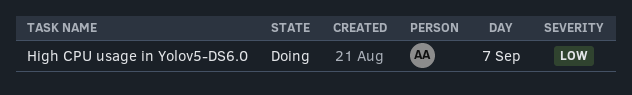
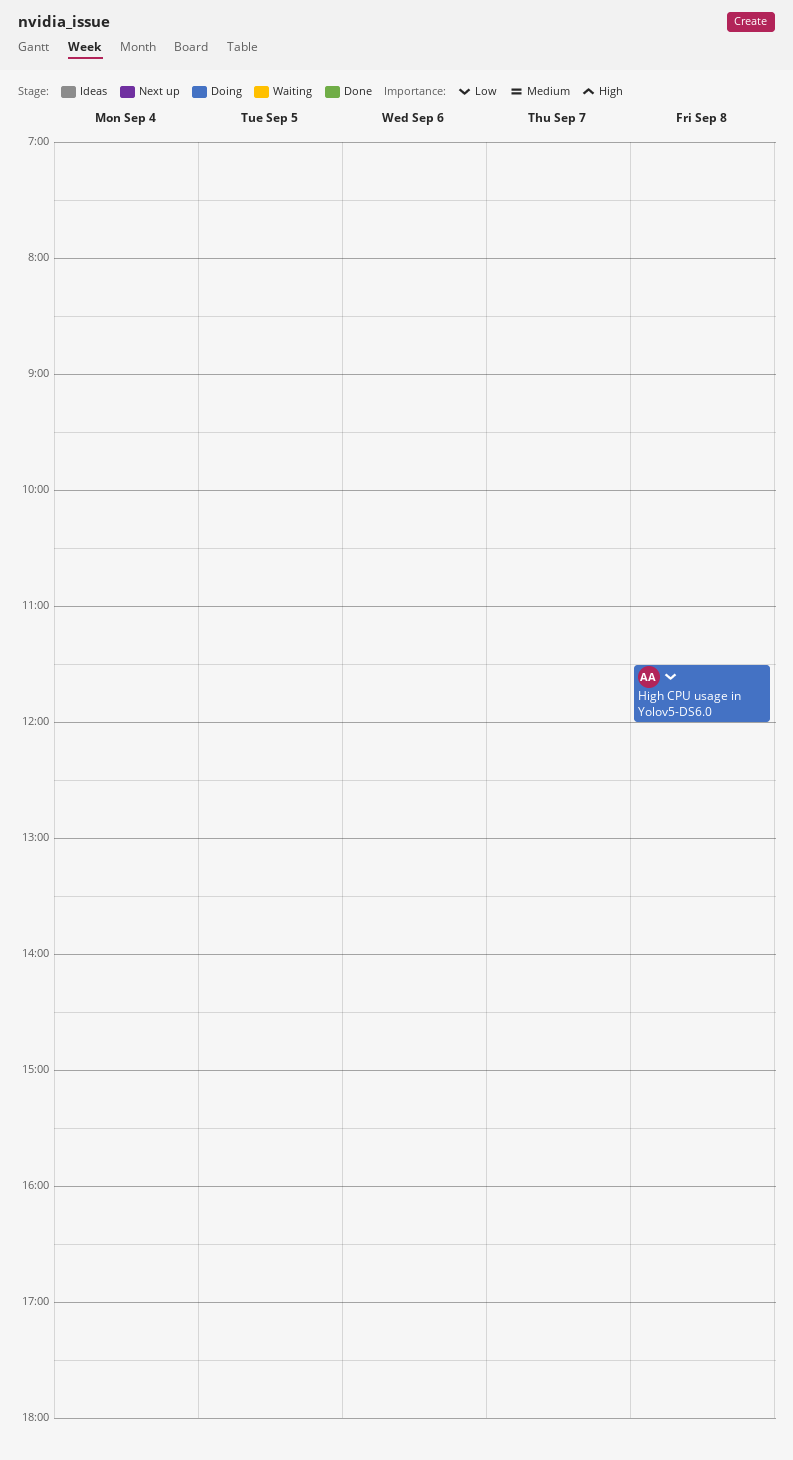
High CPU usage in Yolov5-DS6.0, day: Sep 7 -> Sep 8

